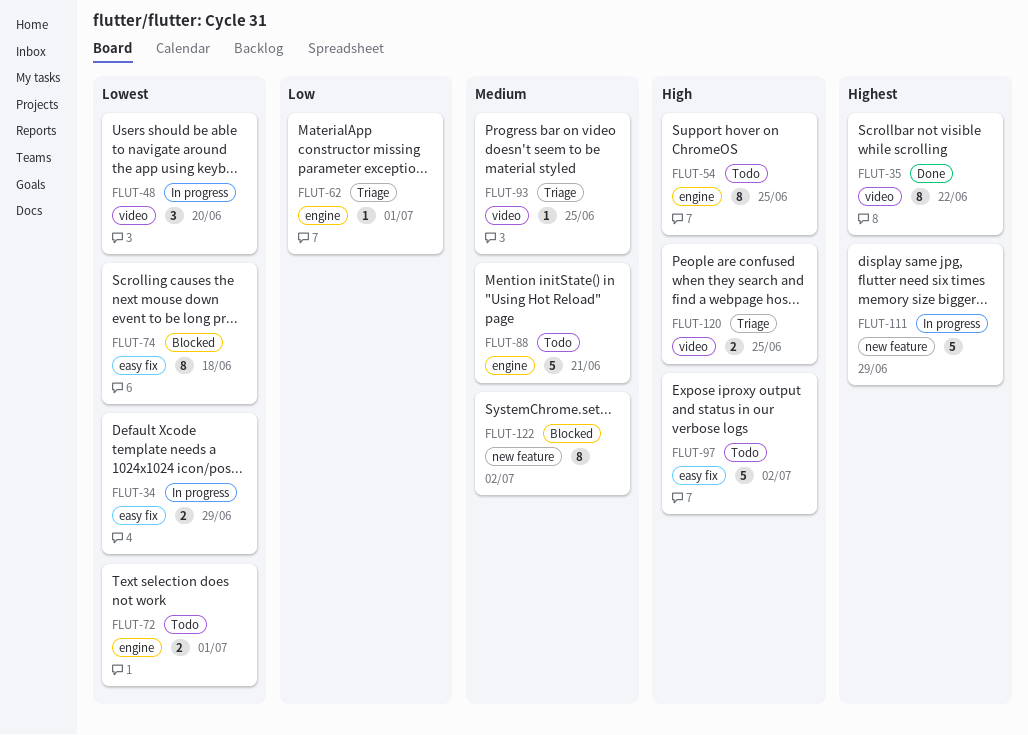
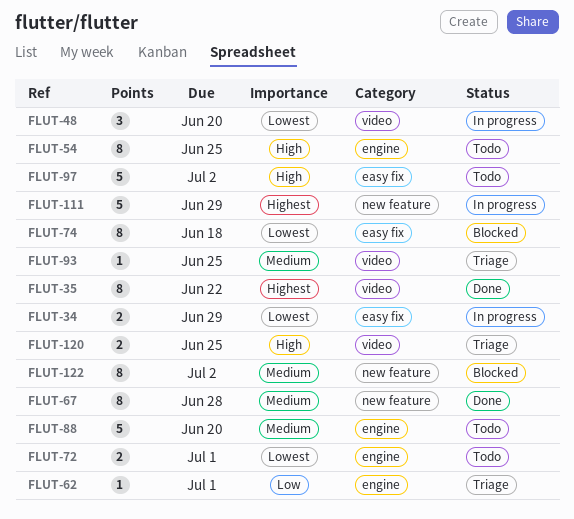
FLUT-67: none -> present
FLUT-88, due: Jun 21 -> Jun 20

